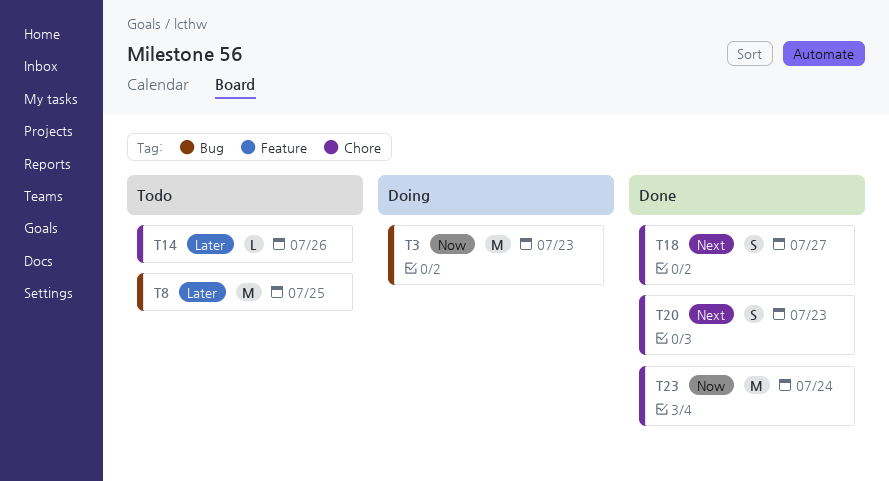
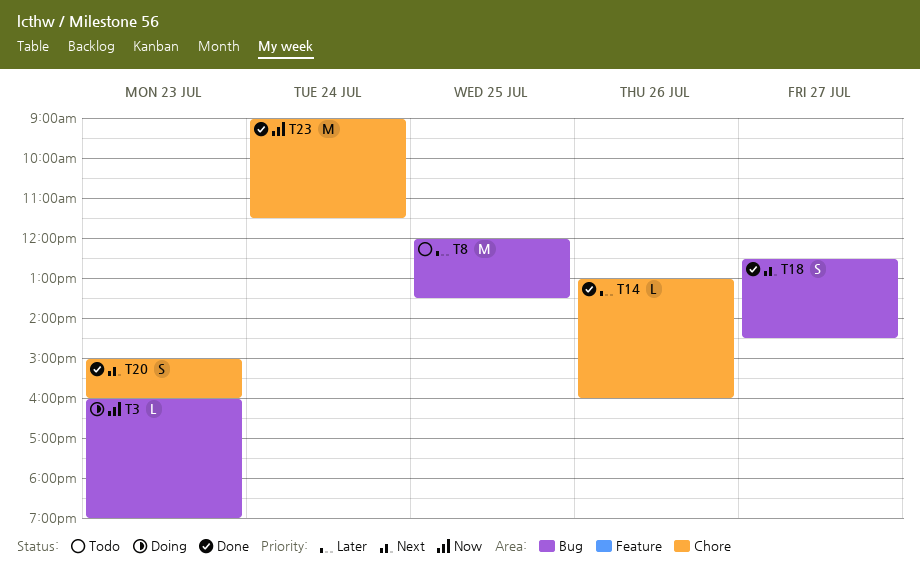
T3, estimate: M -> L
T14, status: Todo -> Done
T18, label: Chore -> Bug

